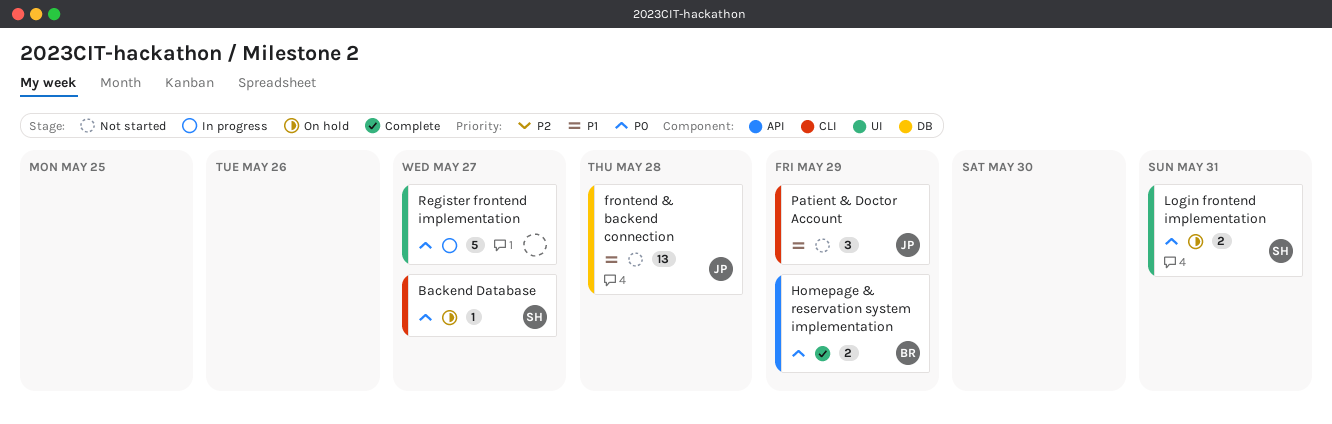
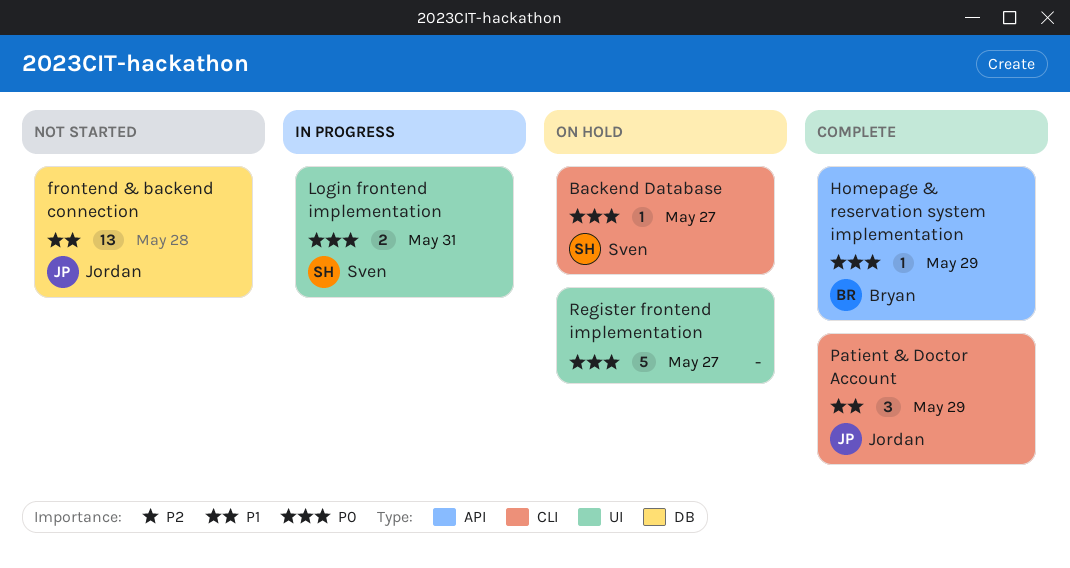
Homepage & reservation system implementation, estimate: 2 -> 1
Login frontend implementation, status: On hold -> In progress
Patient & Doctor Account, status: Not started -> Complete
Register frontend implementation, status: In progress -> On hold

